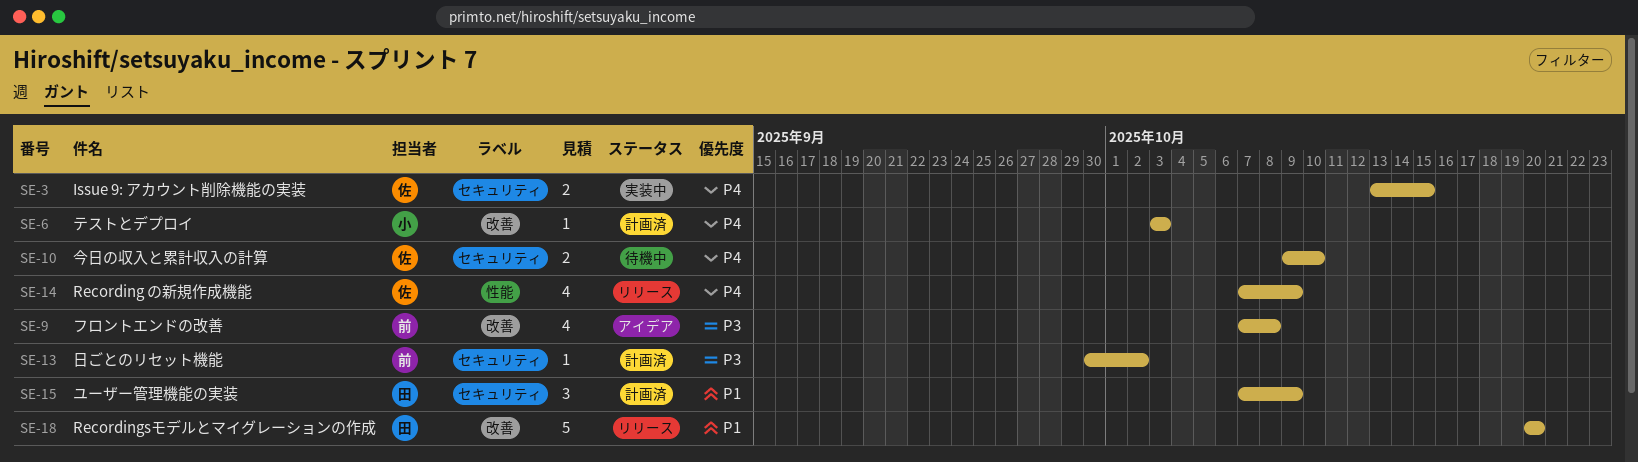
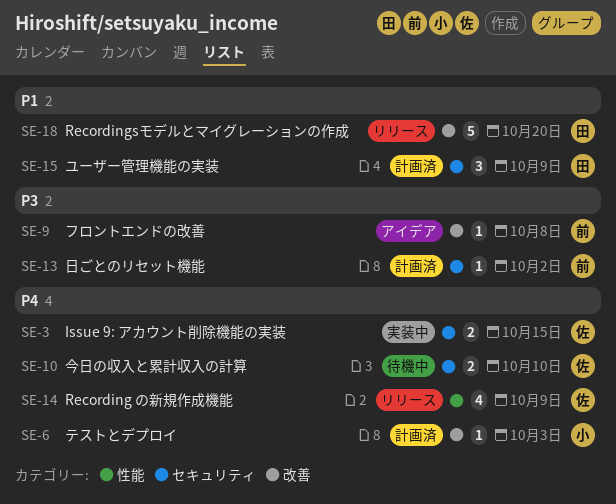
SE-9, estimate: 4 -> 1

